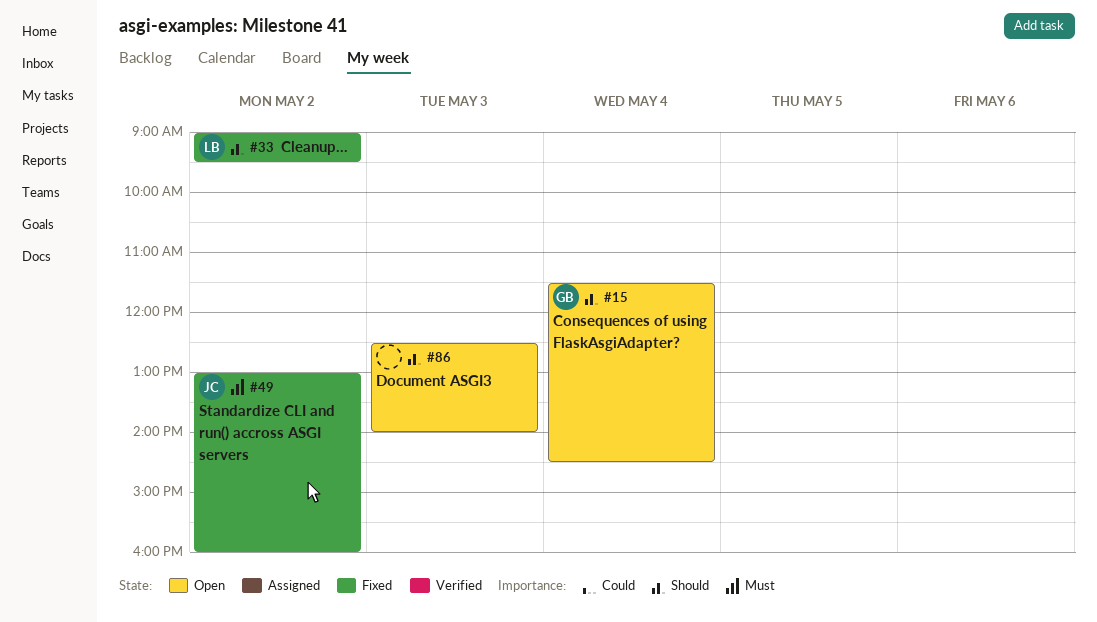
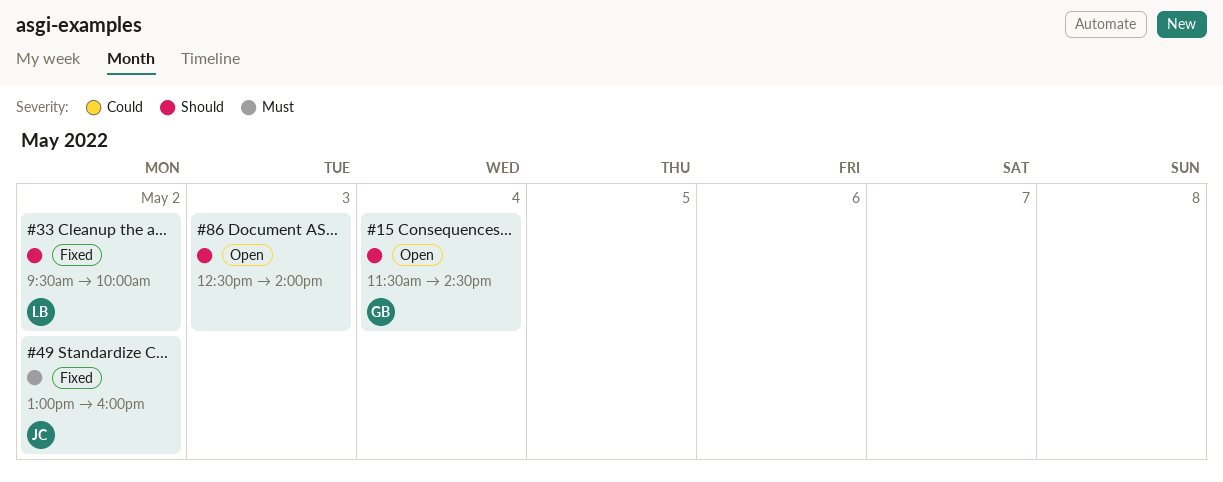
#33, begins: 09:00 -> 09:30
#33, ends: 09:30 -> 10:00

